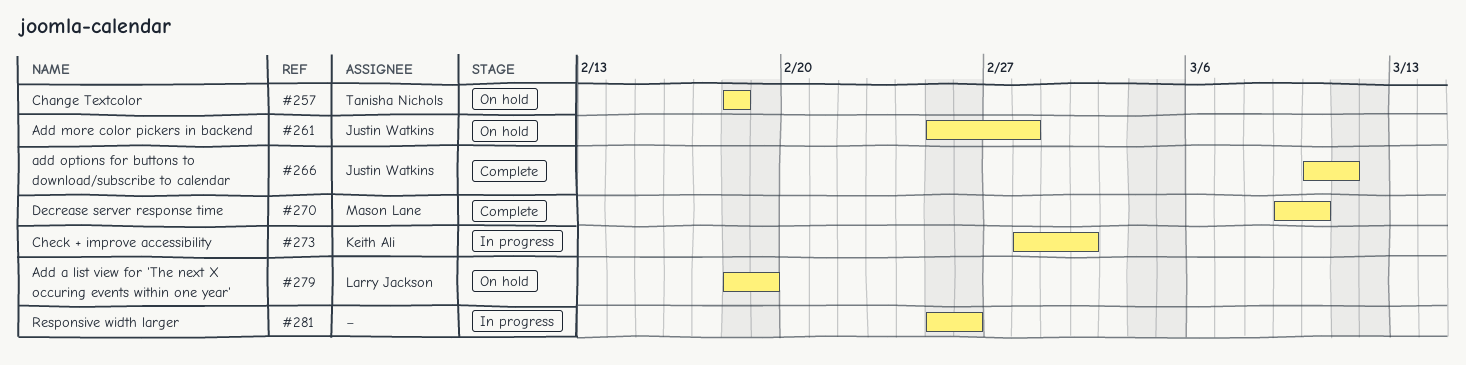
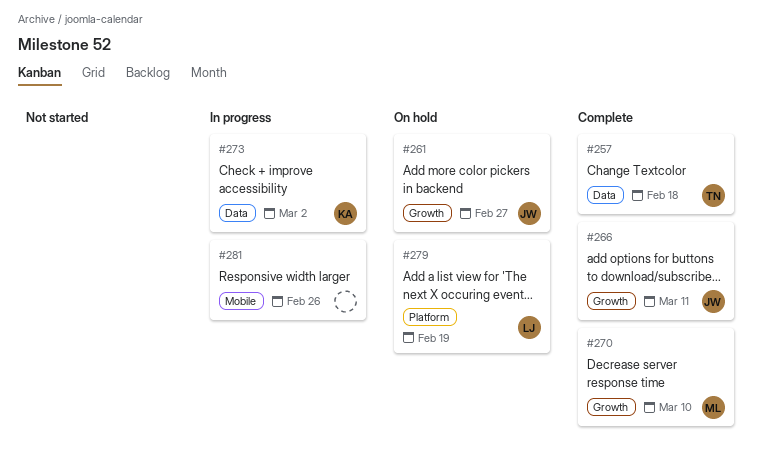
#257, status: On hold -> Complete
#261, due: Feb 28 -> Feb 27

